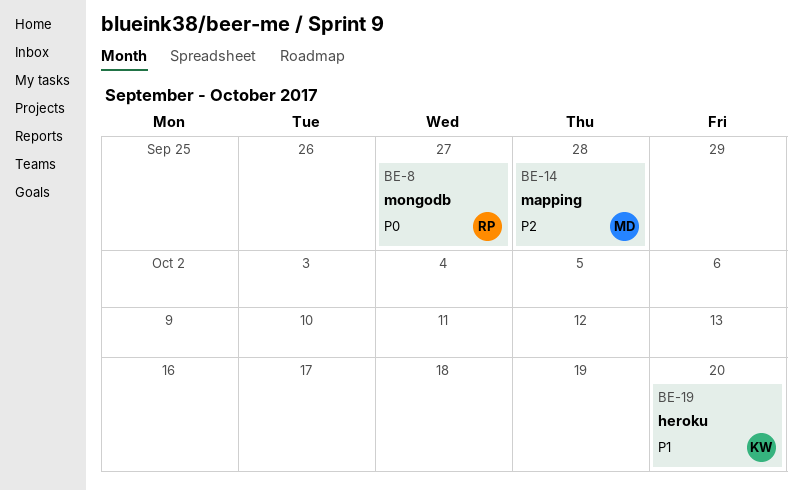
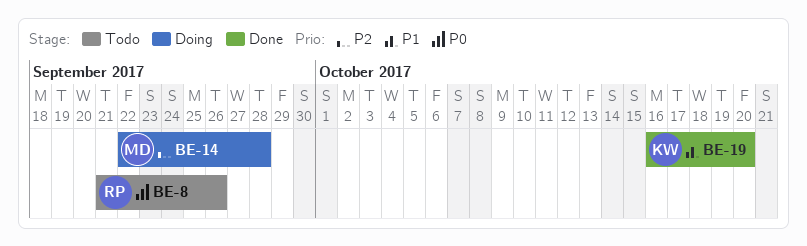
BE-8, due: Sep 27 -> Sep 26

